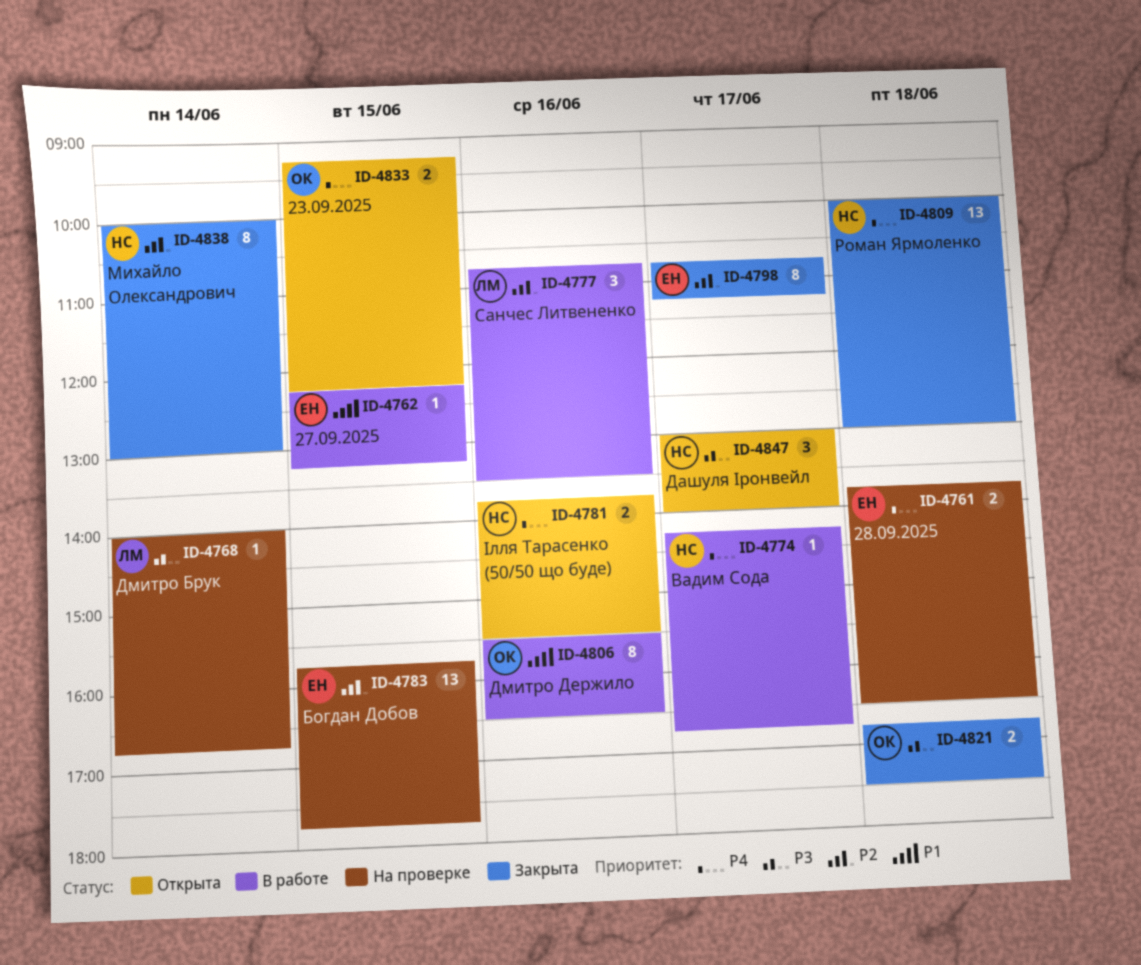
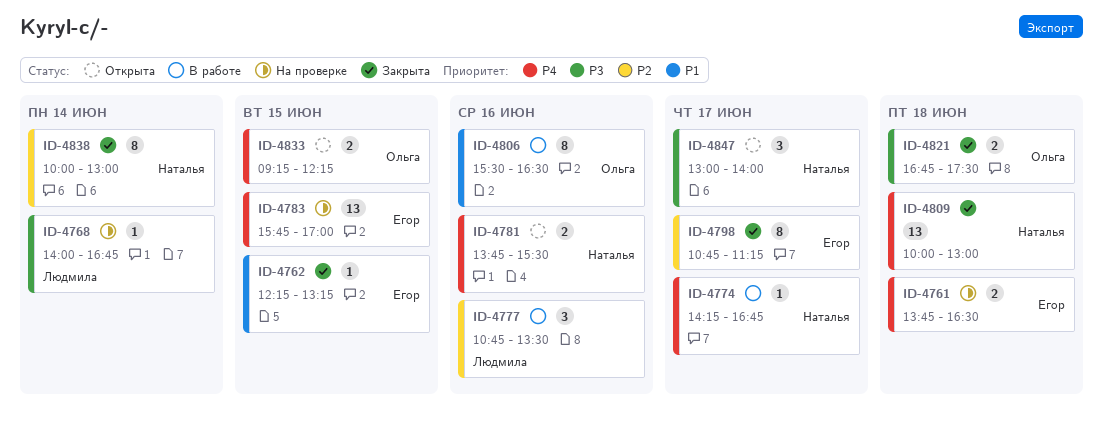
ID-4762, status: В работе -> Закрыта
ID-4783, priority: P2 -> P4
ID-4783, ends: 17:45 -> 17:00

